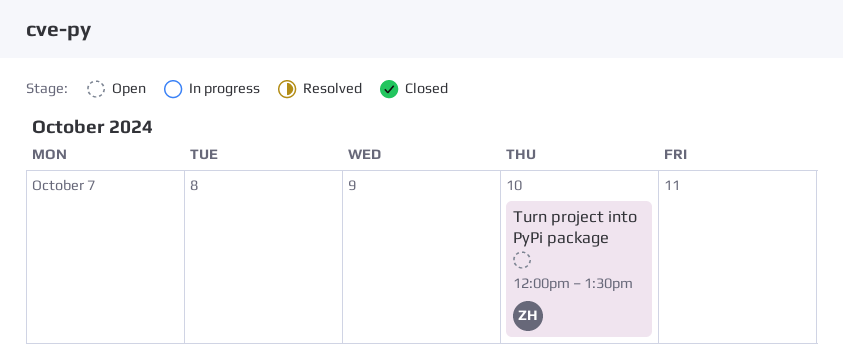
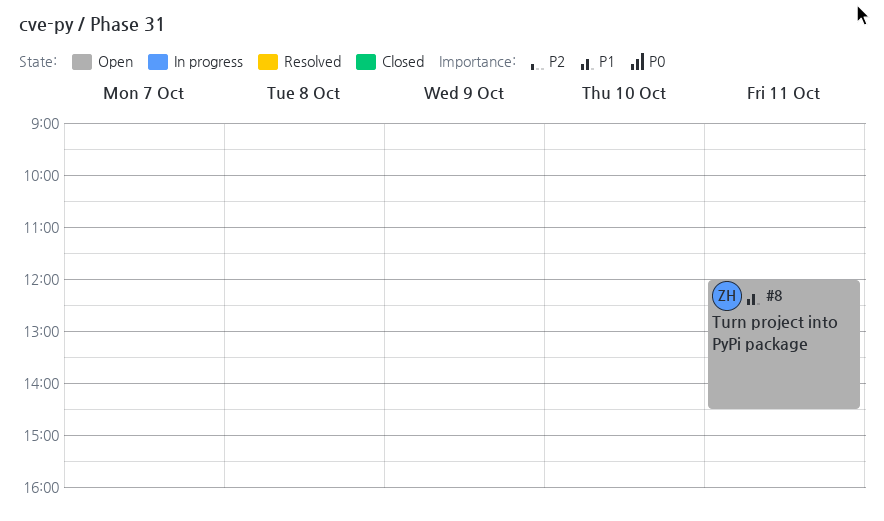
Turn project into PyPi package, day: Oct 10 -> Oct 11
Turn project into PyPi package, ends: 13:30 -> 14:30

